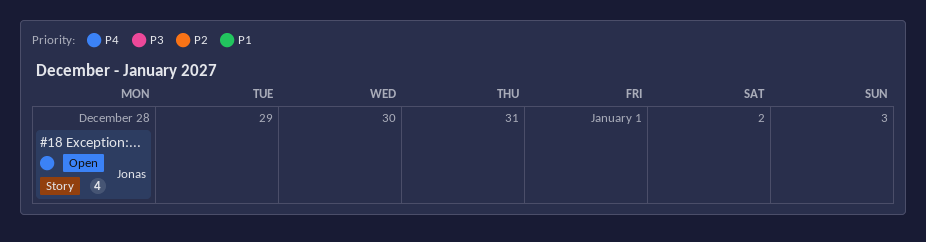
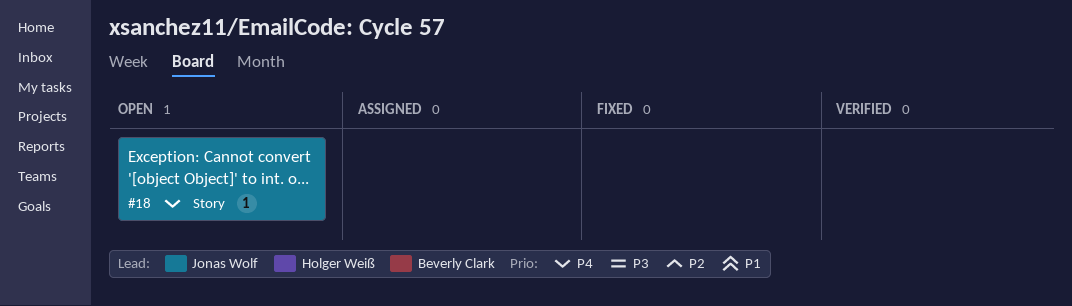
#18, estimate: 4 -> 1

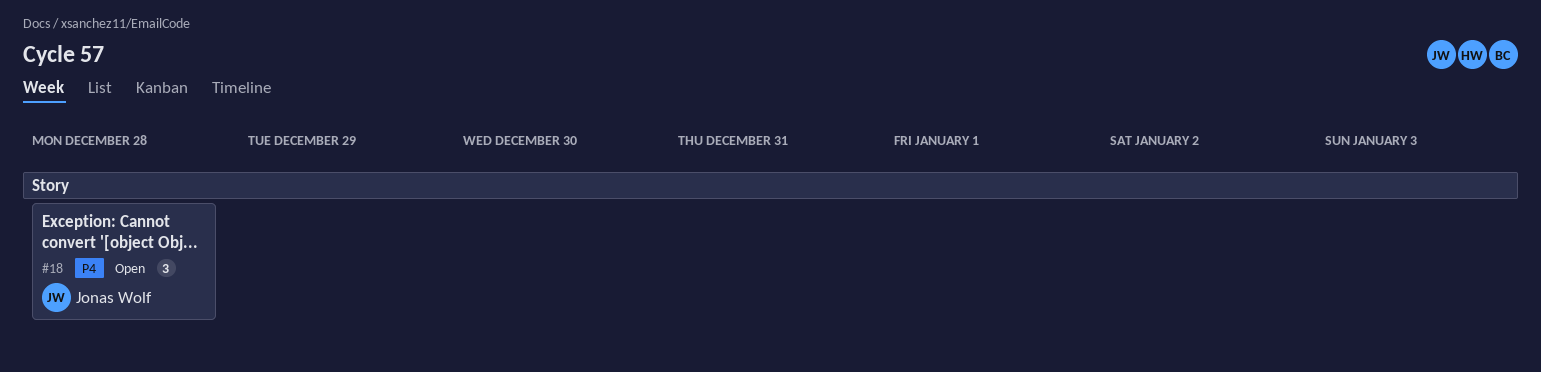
#18, estimate: 1 -> 3

